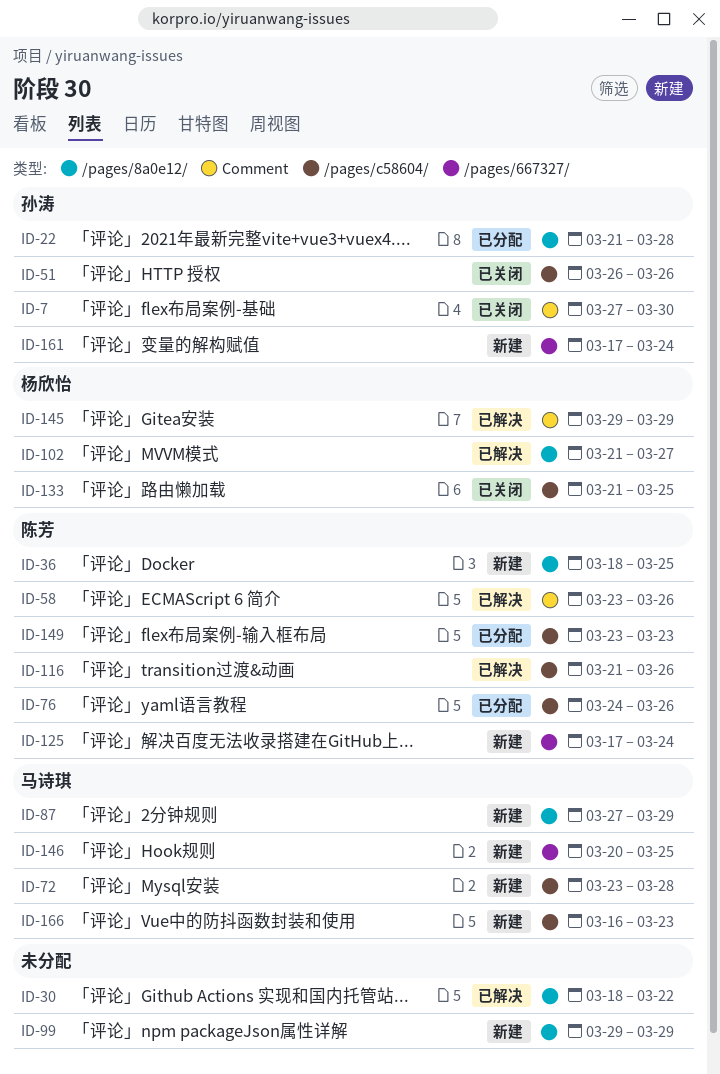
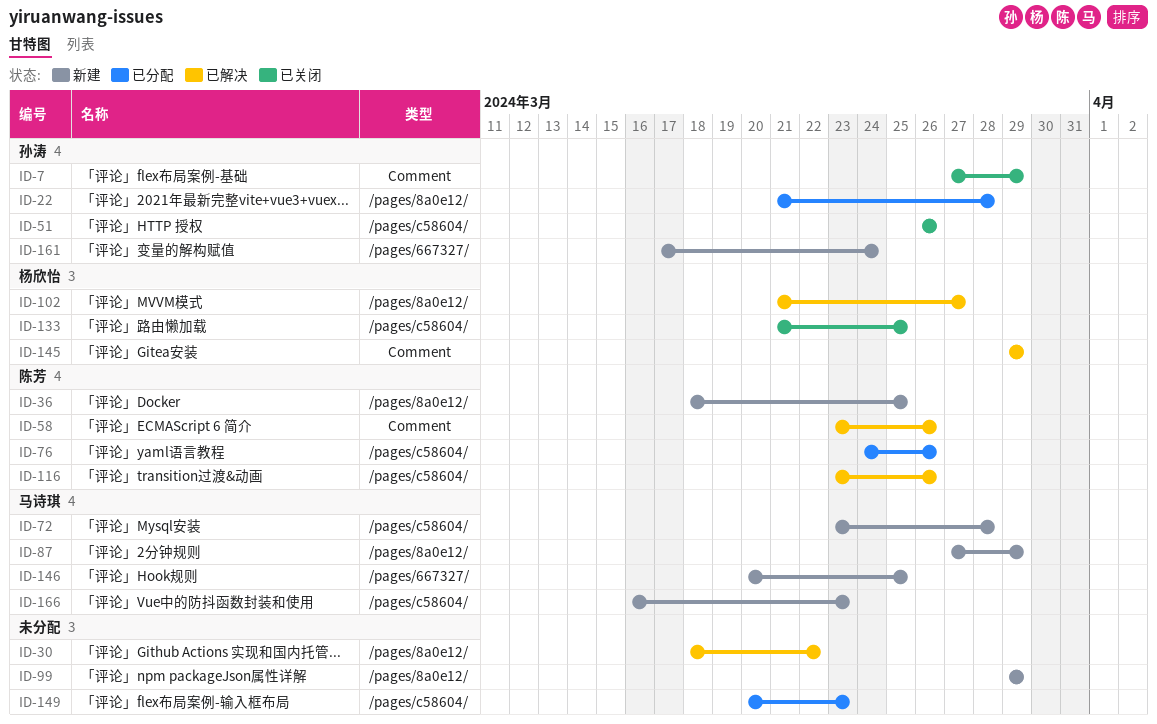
ID-7, due: Mar 30 -> Mar 29
ID-116, start: Mar 21 -> Mar 23
ID-125: present -> none
ID-149, owner: 陈芳 -> none
ID-149, start: Mar 23 -> Mar 20

